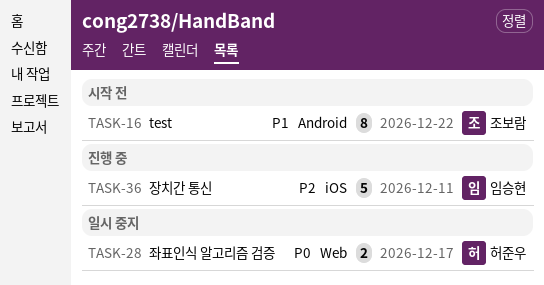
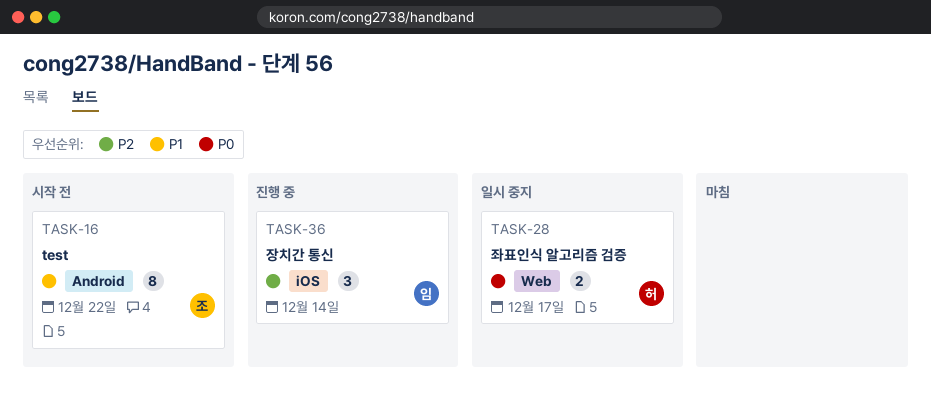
TASK-36, estimate: 5 -> 3
TASK-36, due: Dec 11 -> Dec 14

